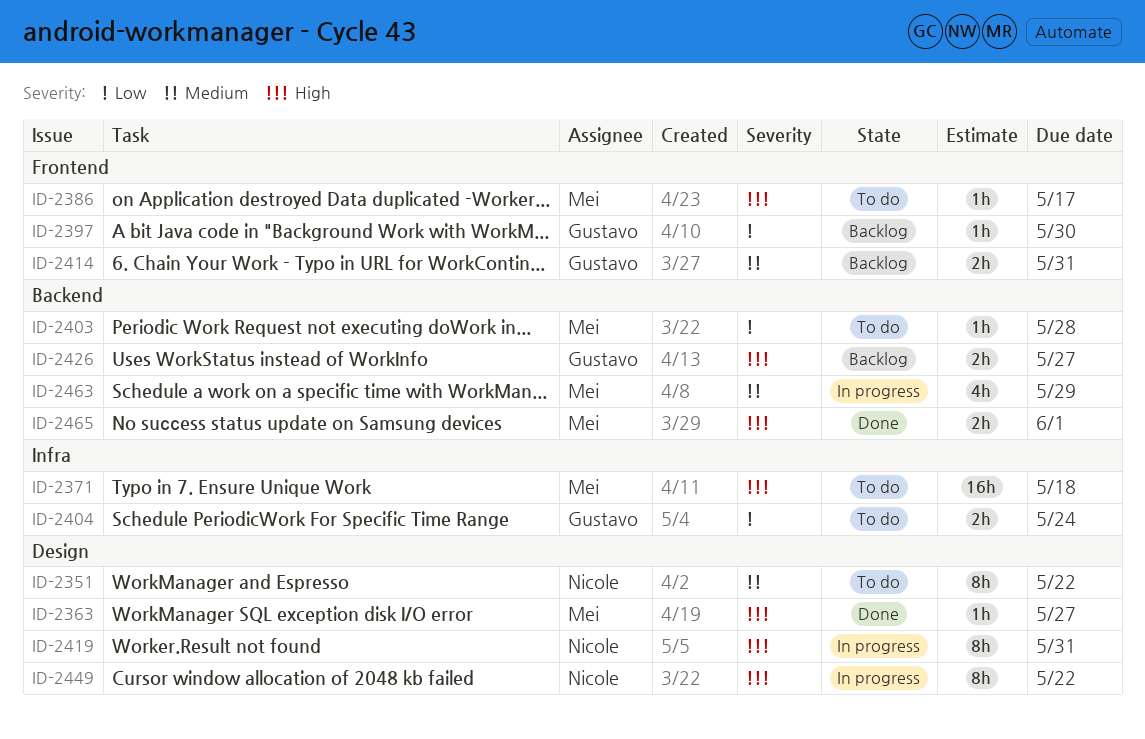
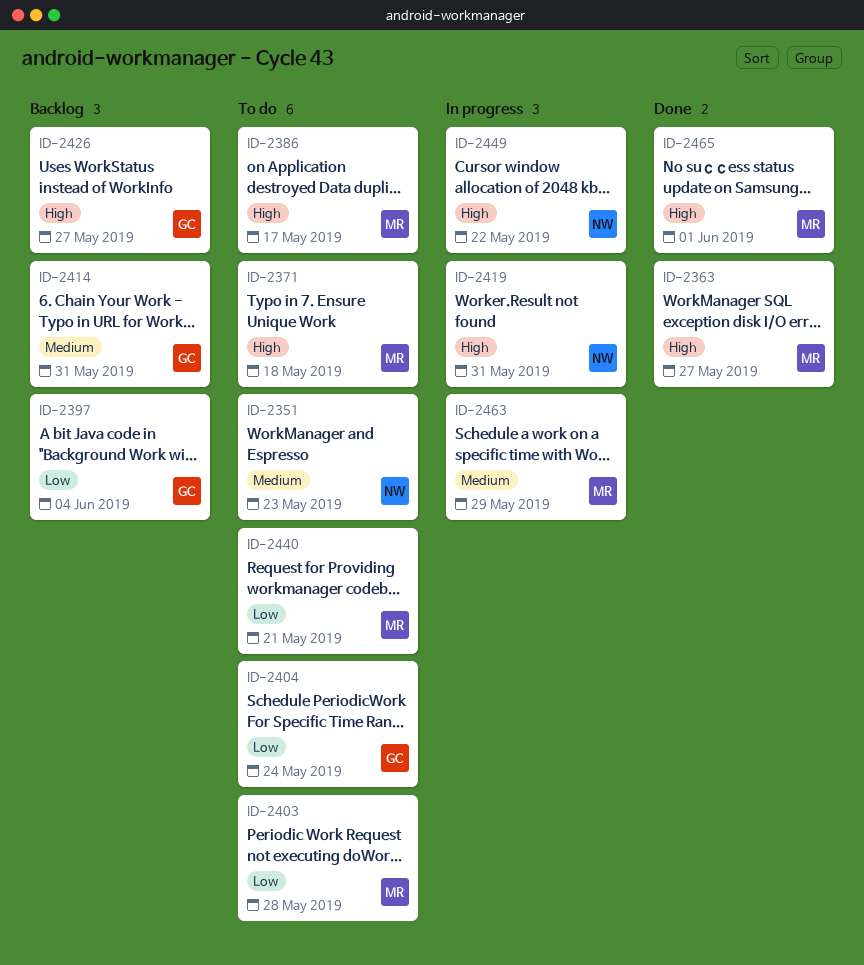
ID-2351, due: May 22 -> May 23
ID-2397, due: May 30 -> Jun 4
ID-2440: none -> present

